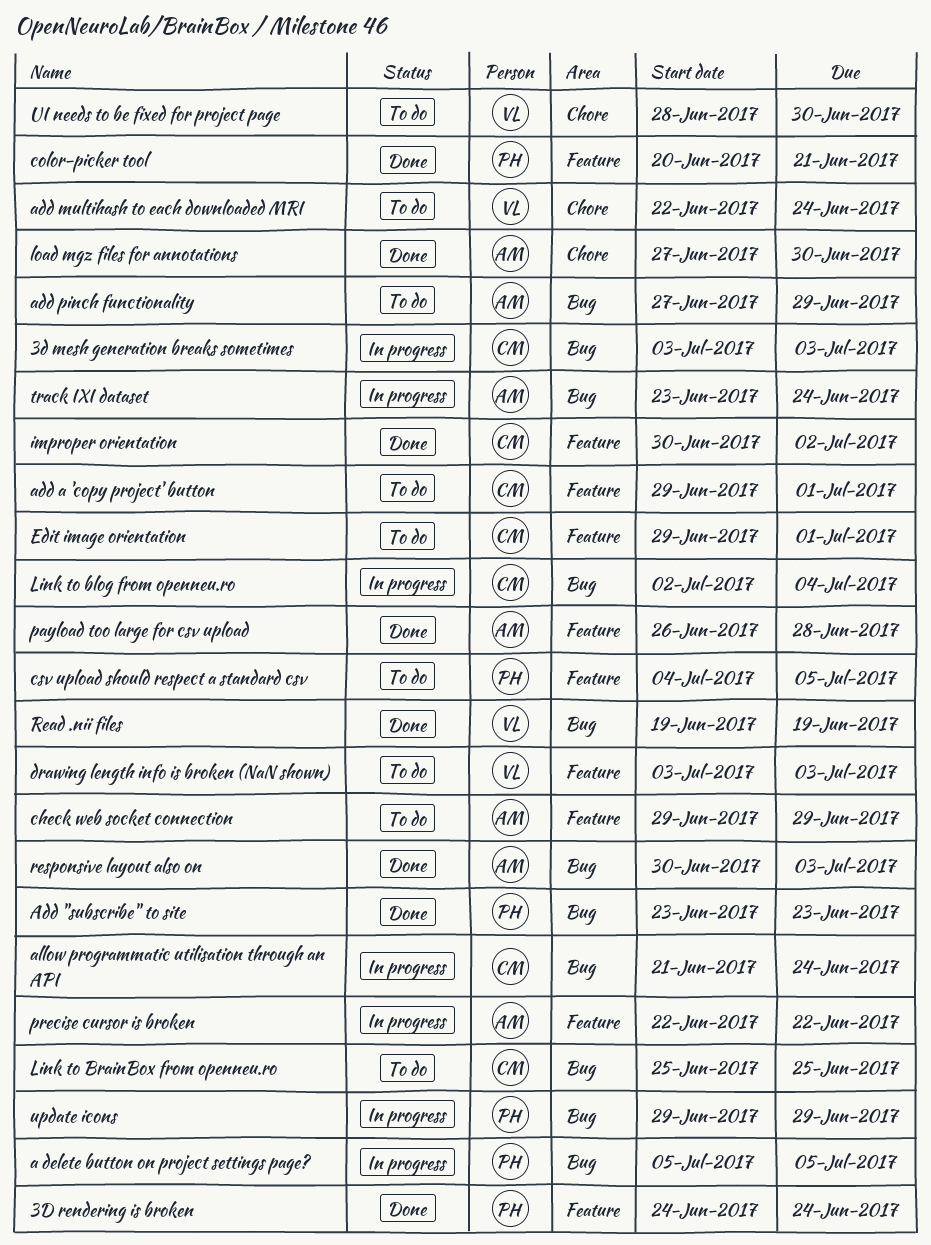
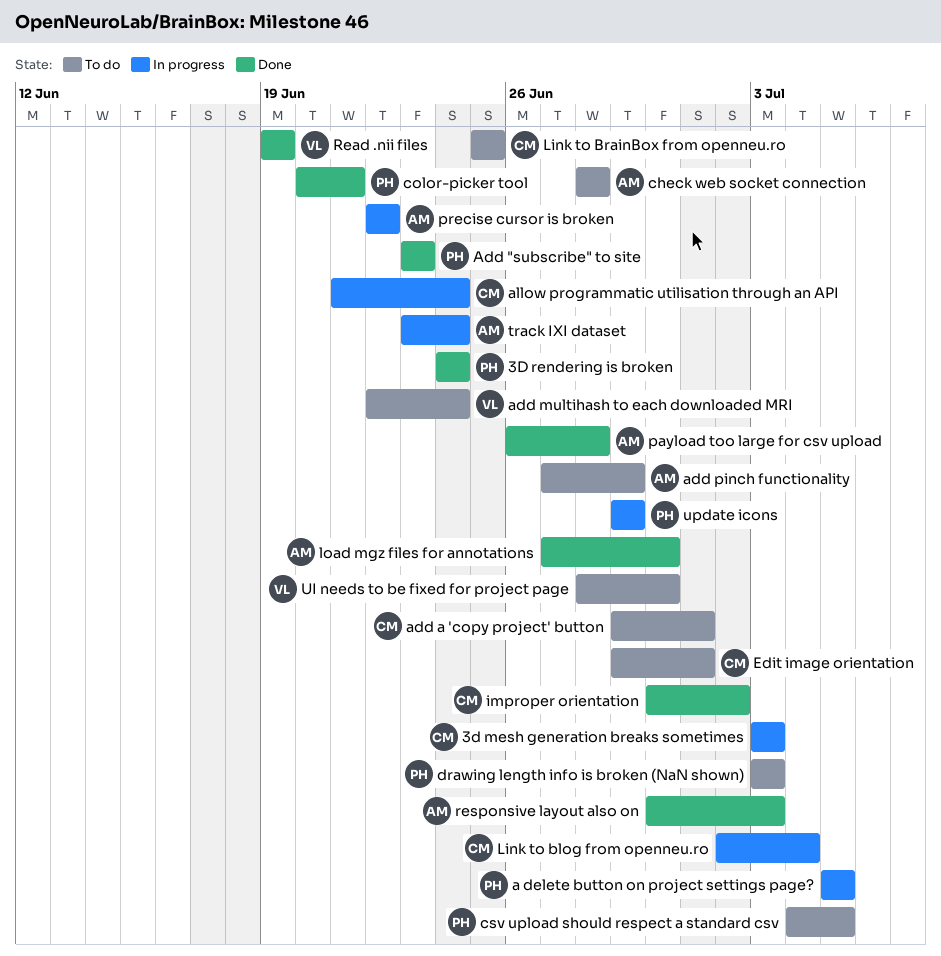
check web socket connection, start: Jun 29 -> Jun 28
check web socket connection, due: Jun 29 -> Jun 28
drawing length info is broken (NaN shown), owner: VL -> PH

